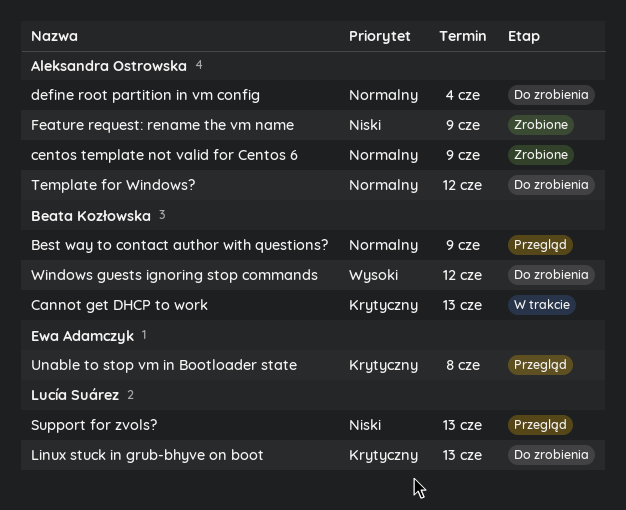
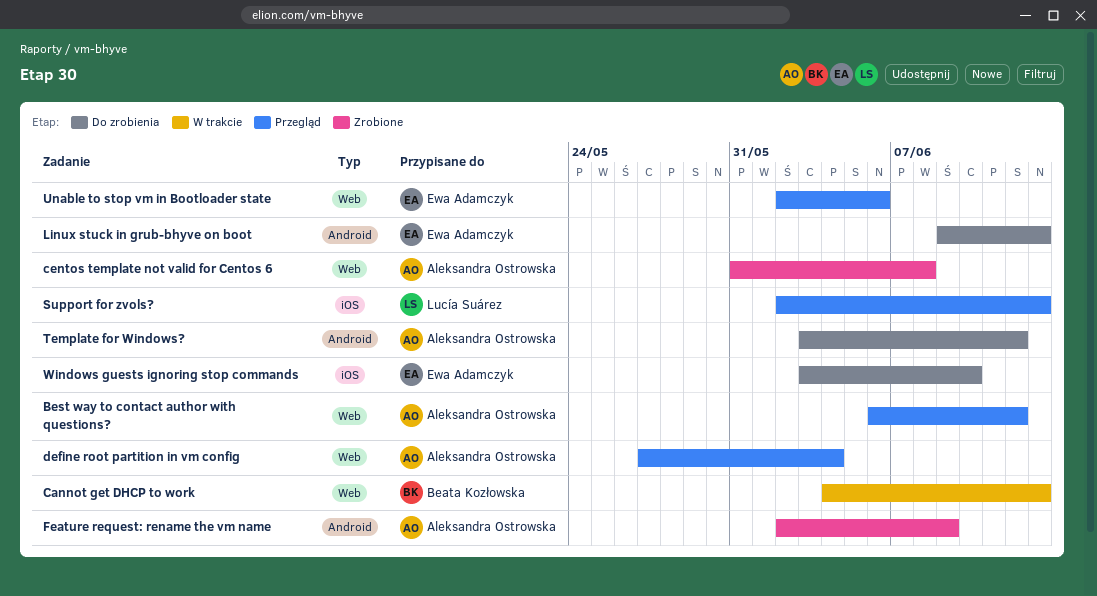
Best way to contact author with questions?, owner: Beata Kozłowska -> Aleksandra Ostrowska
Best way to contact author with questions?, due: Jun 9 -> Jun 12
centos template not valid for Centos 6, due: Jun 9 -> Jun 8
define root partition in vm config, status: Do zrobienia -> Przegląd
Linux stuck in grub-bhyve on boot, owner: Lucía Suárez -> Ewa Adamczyk
Unable to stop vm in Bootloader state, due: Jun 8 -> Jun 6
Windows guests ignoring stop commands, owner: Beata Kozłowska -> Ewa Adamczyk
Windows guests ignoring stop commands, due: Jun 12 -> Jun 10

